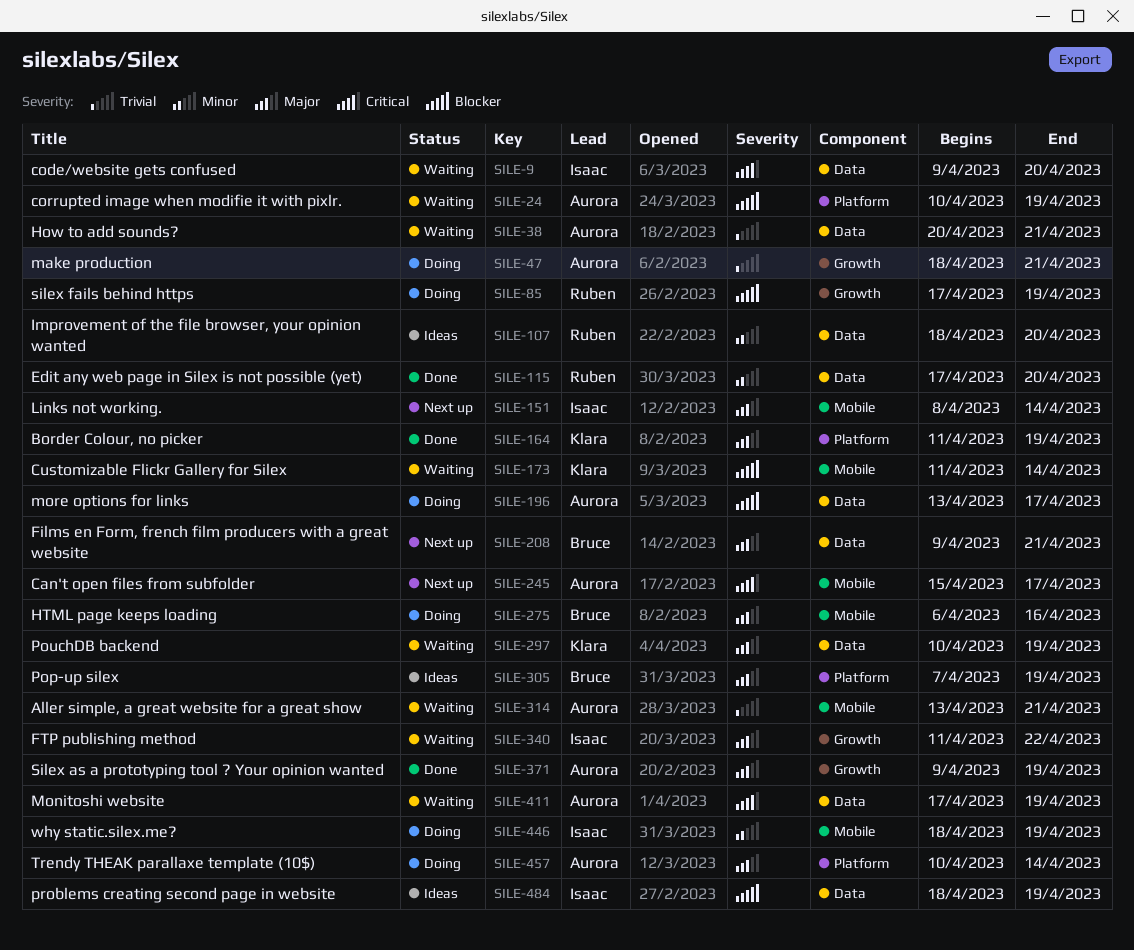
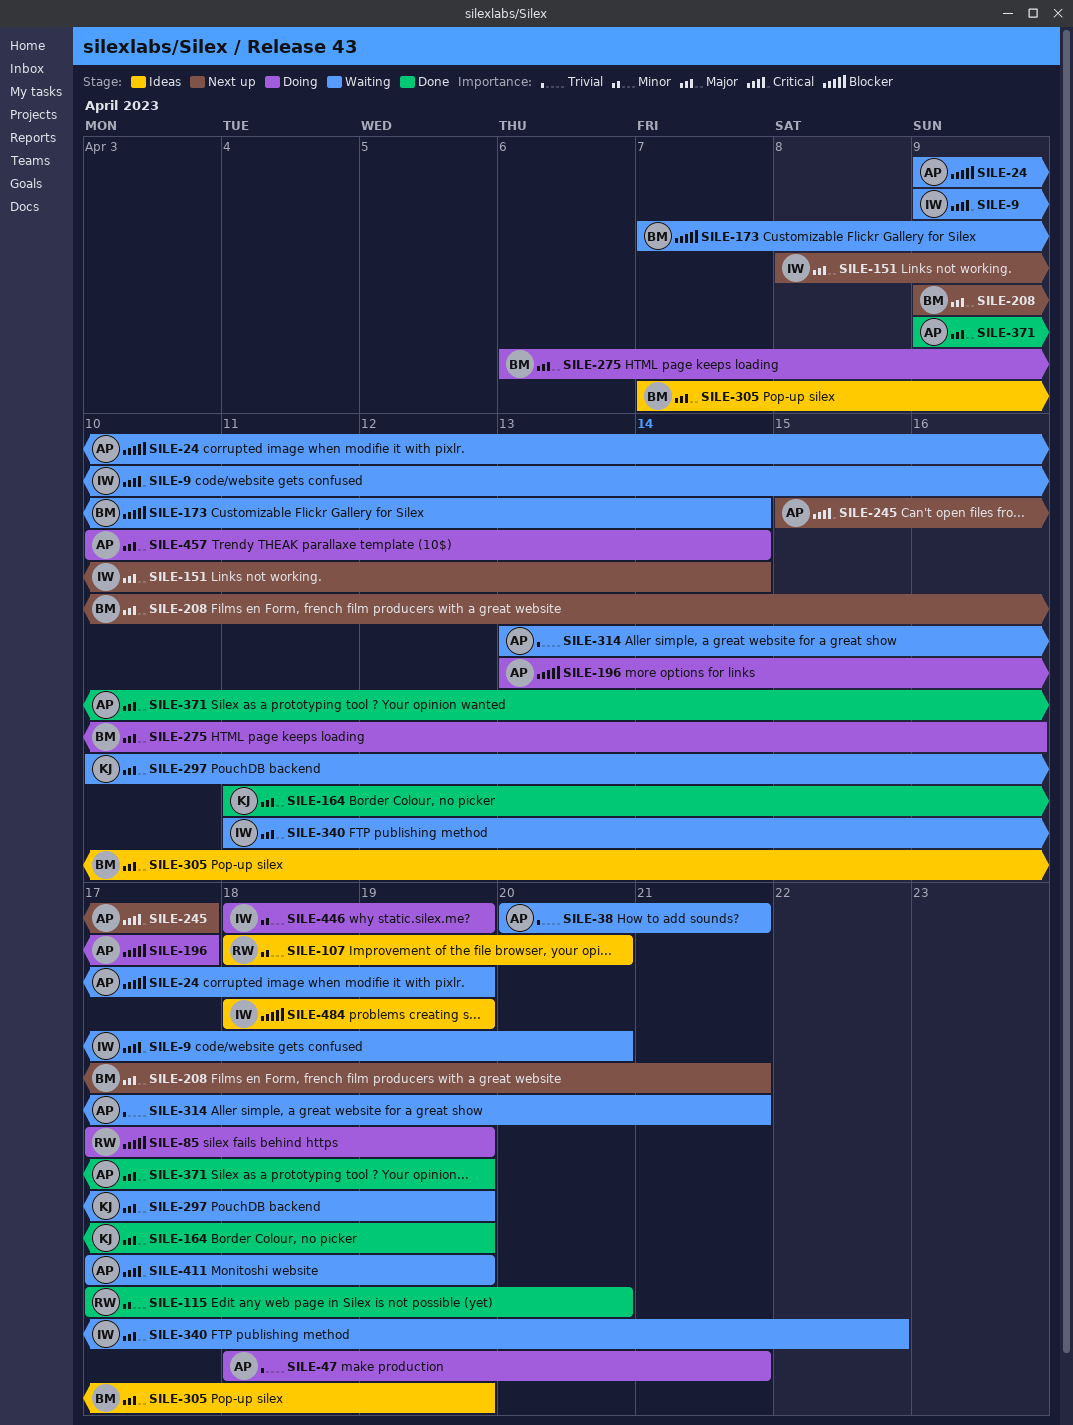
SILE-24, start: Apr 10 -> Apr 9
SILE-173, owner: Klara -> Bruce
SILE-173, start: Apr 11 -> Apr 7

